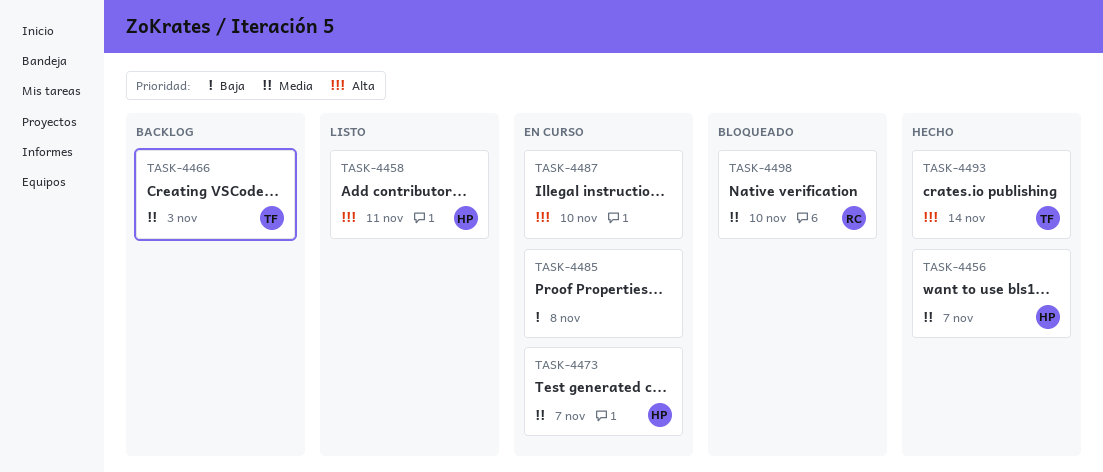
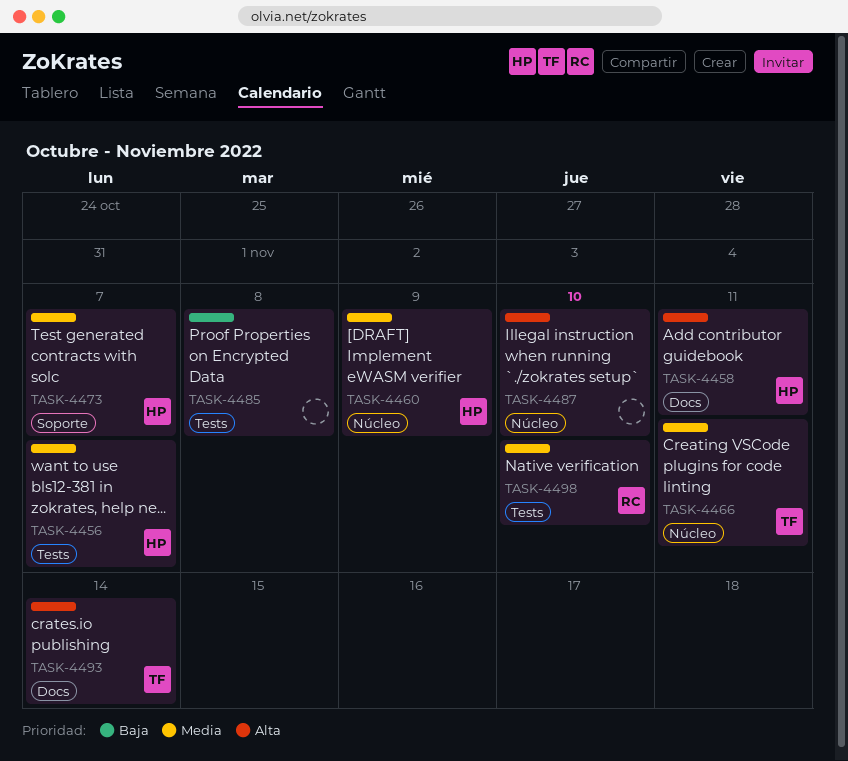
TASK-4460: none -> present
TASK-4466, due: Nov 3 -> Nov 11

